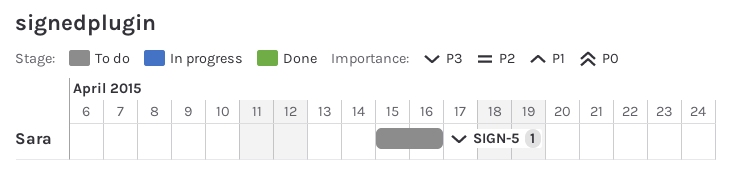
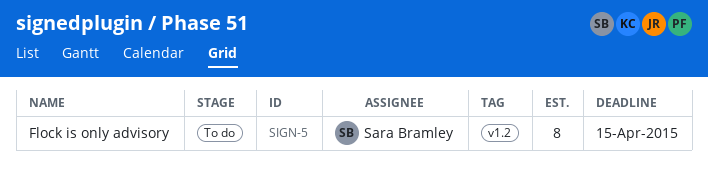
SIGN-5, estimate: 1 -> 8
SIGN-5, due: Apr 16 -> Apr 15

